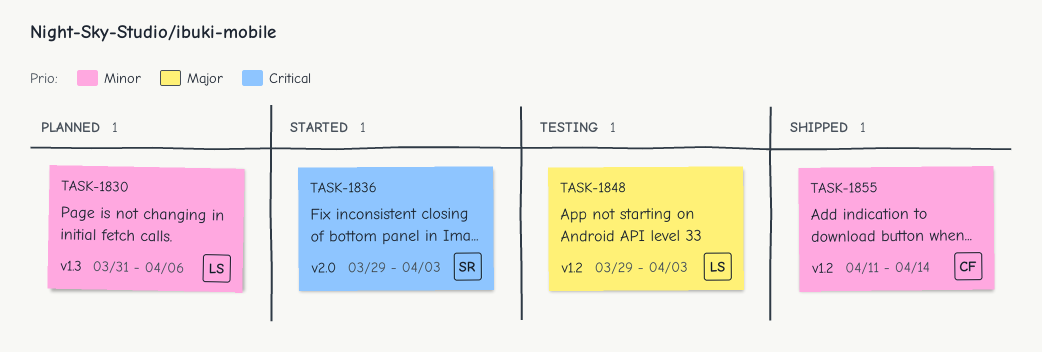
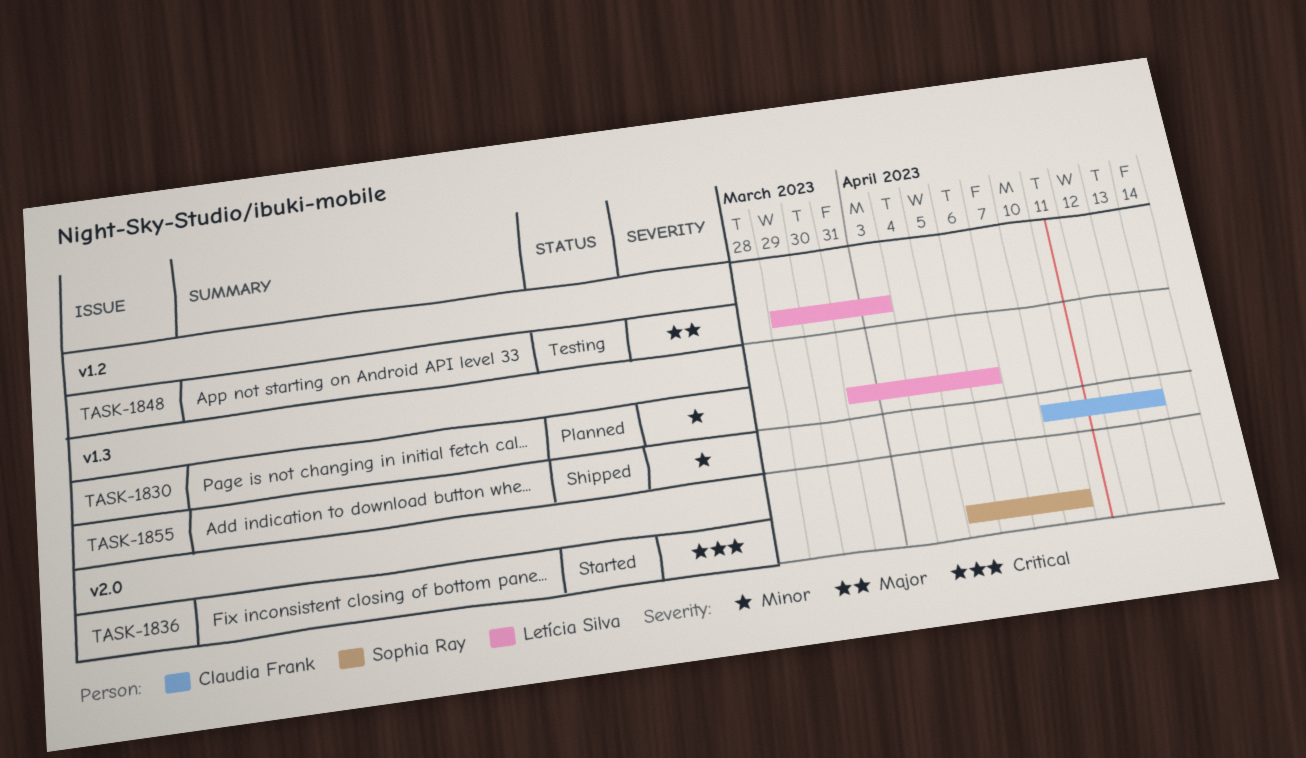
TASK-1836, start: Mar 29 -> Apr 5
TASK-1836, due: Apr 3 -> Apr 10
TASK-1855, label: v1.2 -> v1.3
TASK-1855, start: Apr 11 -> Apr 10
TASK-1855, due: Apr 14 -> Apr 13

